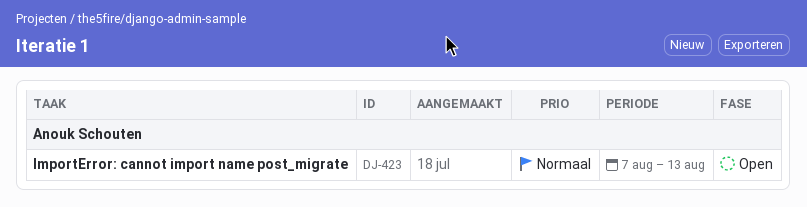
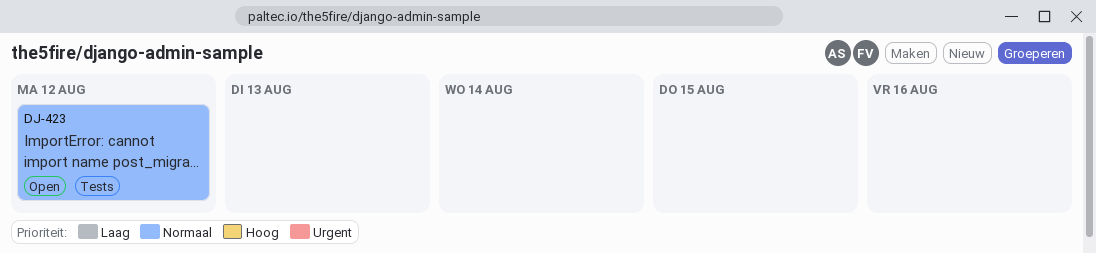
DJ-423, due: Aug 13 -> Aug 12

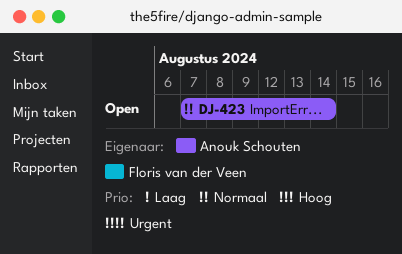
DJ-423, due: Aug 12 -> Aug 14

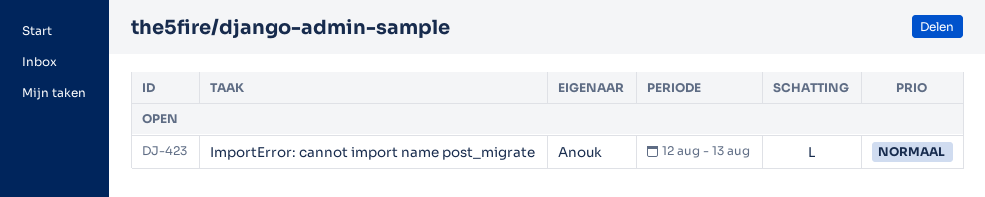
DJ-423, start: Aug 7 -> Aug 12
DJ-423, due: Aug 14 -> Aug 13

